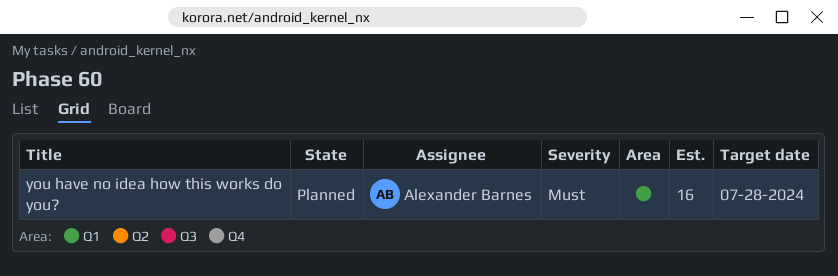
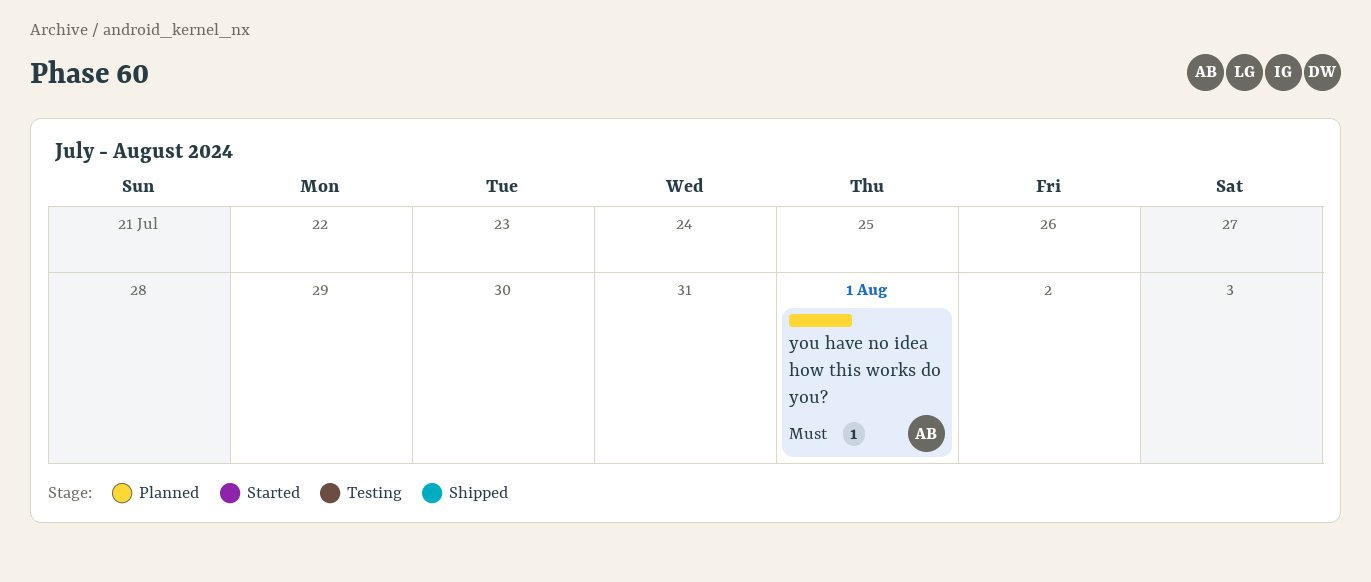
you have no idea how this works do you?, estimate: 16 -> 1
you have no idea how this works do you?, due: Jul 28 -> Aug 1

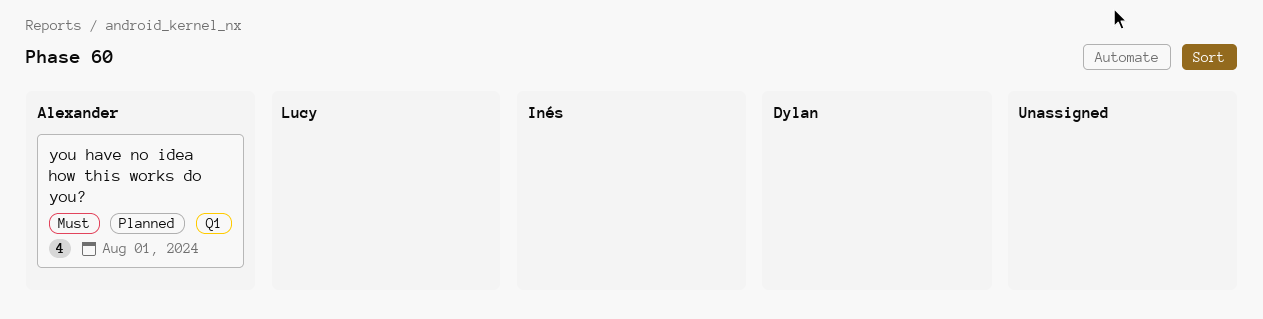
you have no idea how this works do you?, estimate: 1 -> 4

